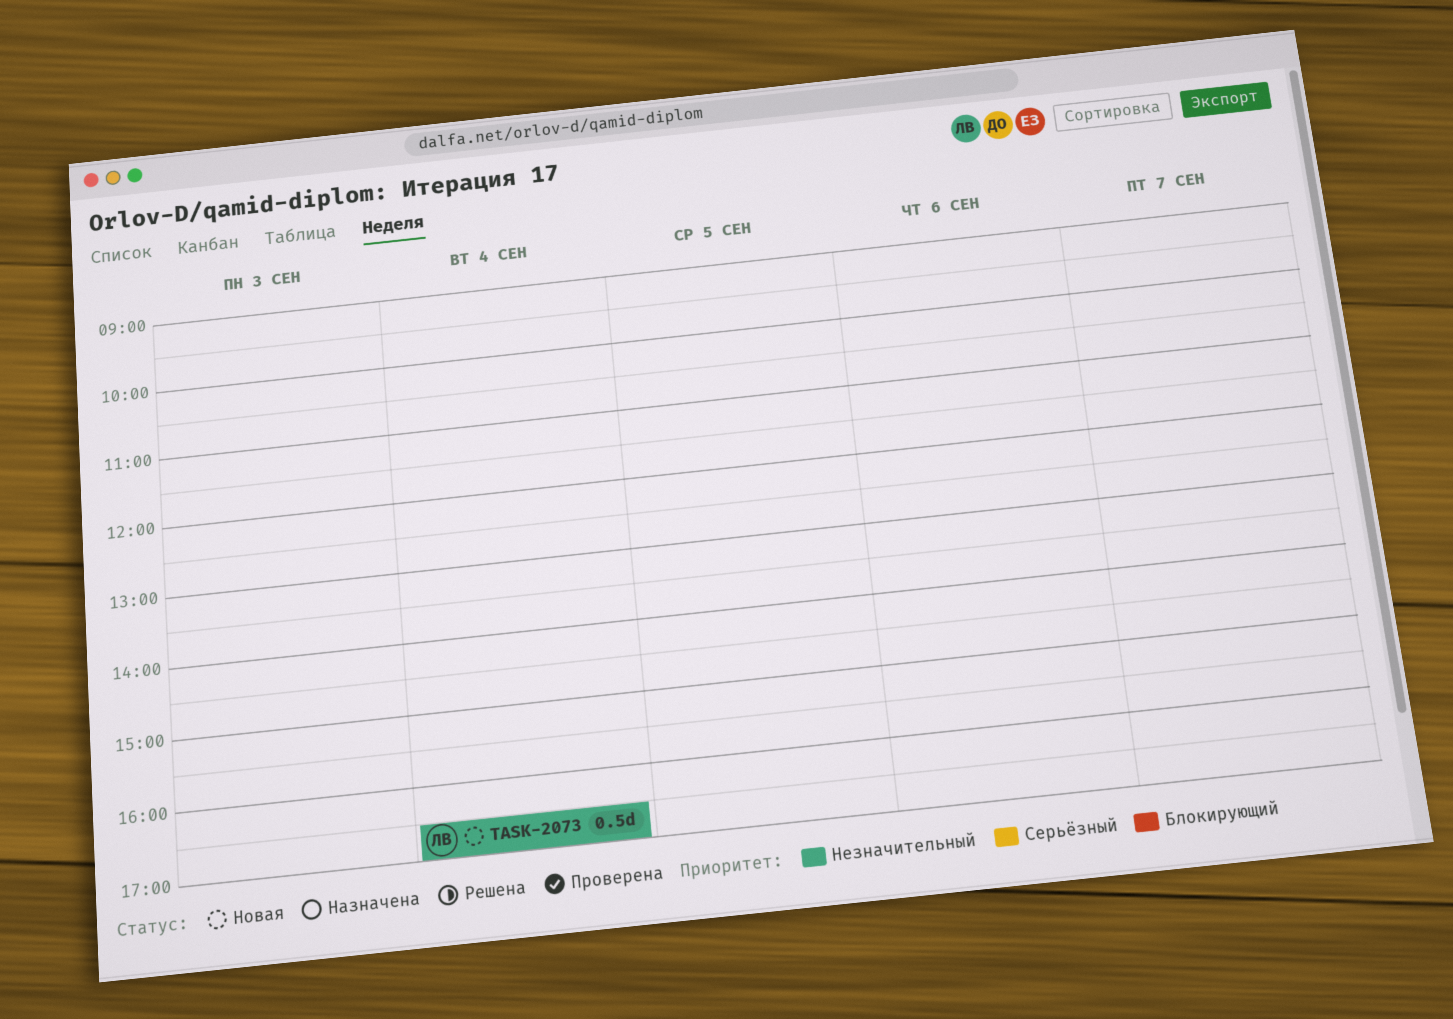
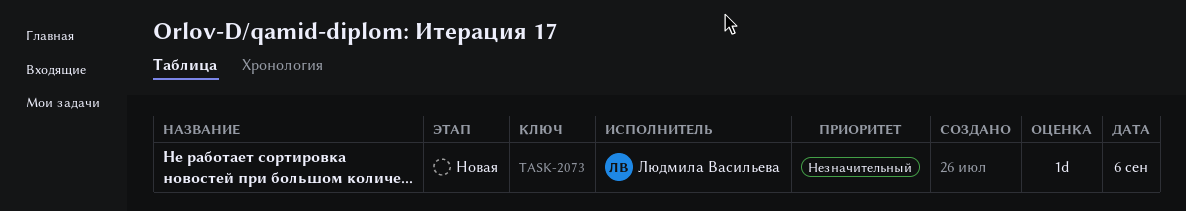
TASK-2073, estimate: 0.5d -> 1d
TASK-2073, day: Sep 4 -> Sep 6

